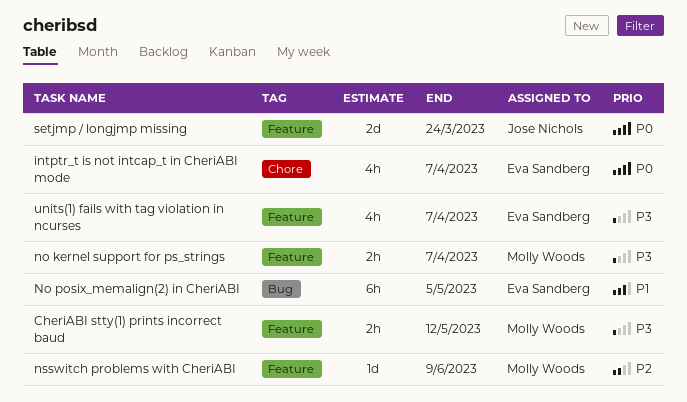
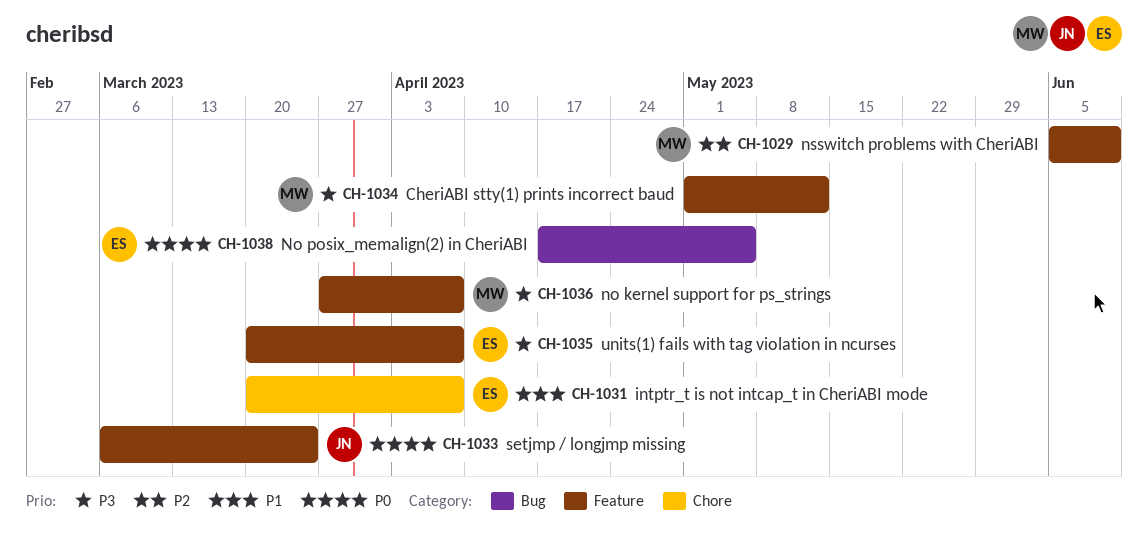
intptr_t is not intcap_t in CheriABI mode, priority: P0 -> P1
No posix_memalign(2) in CheriABI, priority: P1 -> P0

